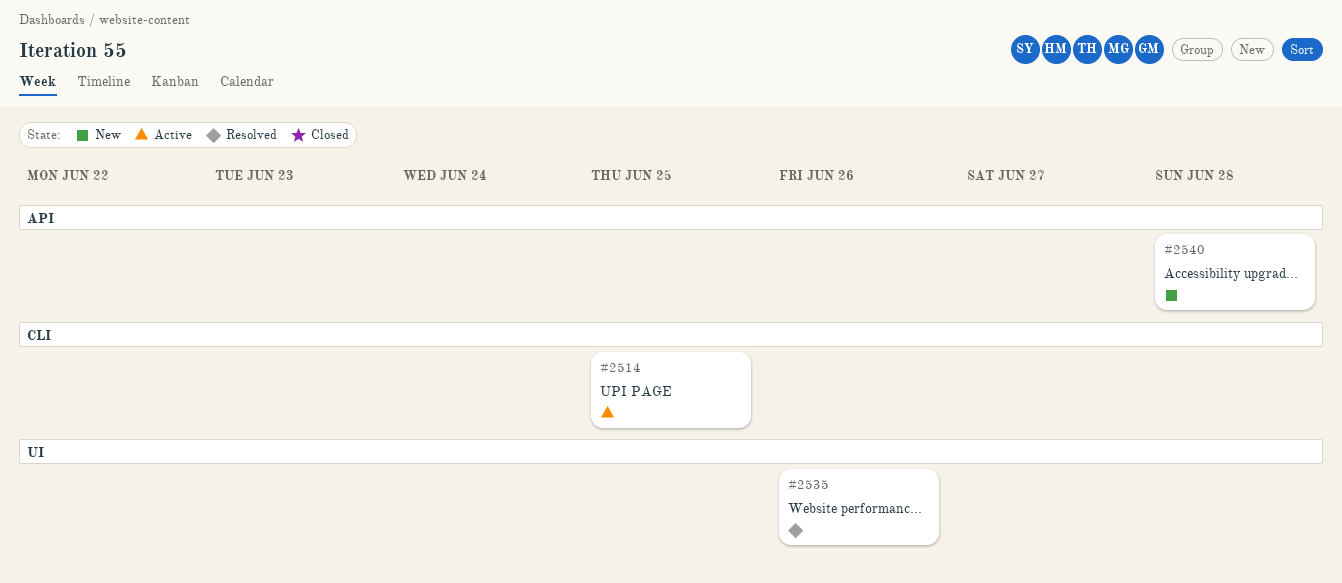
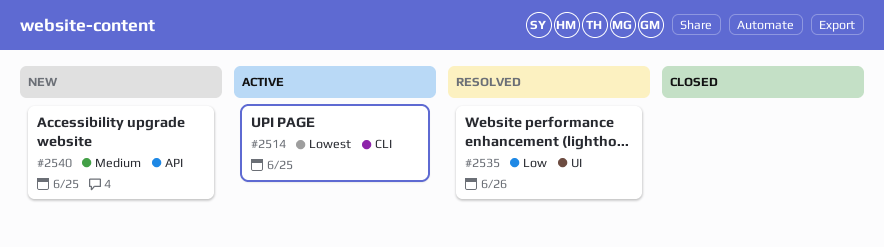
#2540, due: Jun 28 -> Jun 25

